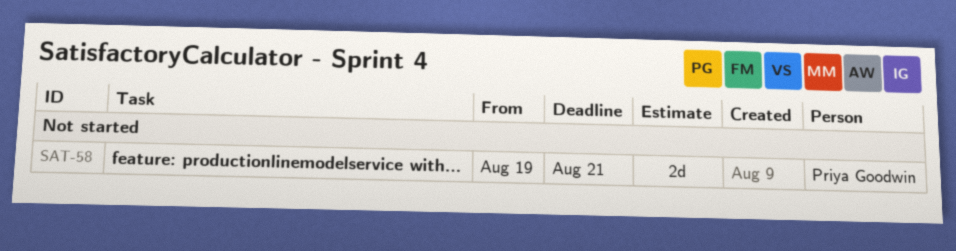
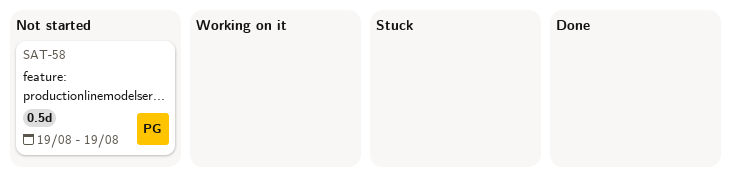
SAT-58, estimate: 2d -> 0.5d
SAT-58, due: Aug 21 -> Aug 19

